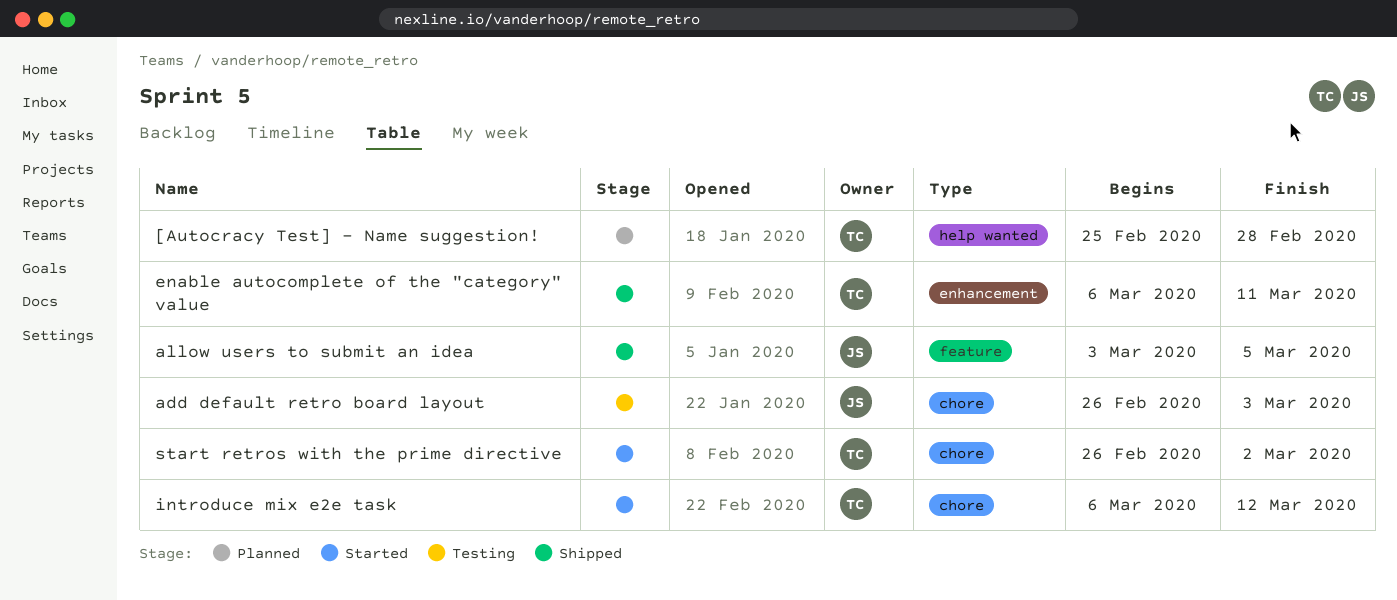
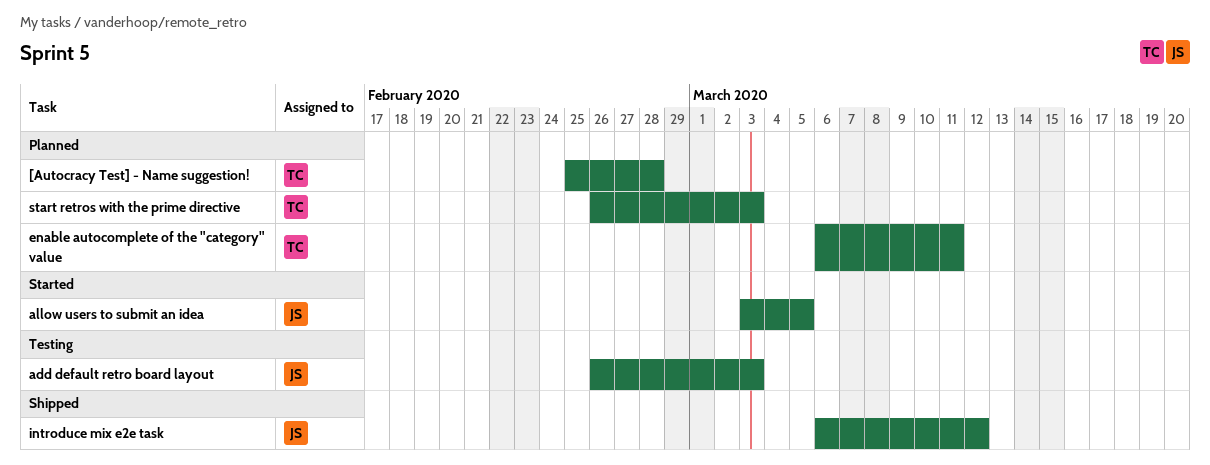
allow users to submit an idea, status: Shipped -> Started
enable autocomplete of the "category" value, status: Shipped -> Planned
introduce mix e2e task, status: Started -> Shipped
introduce mix e2e task, owner: TC -> JS
start retros with the prime directive, status: Started -> Planned
start retros with the prime directive, due: Mar 2 -> Mar 3

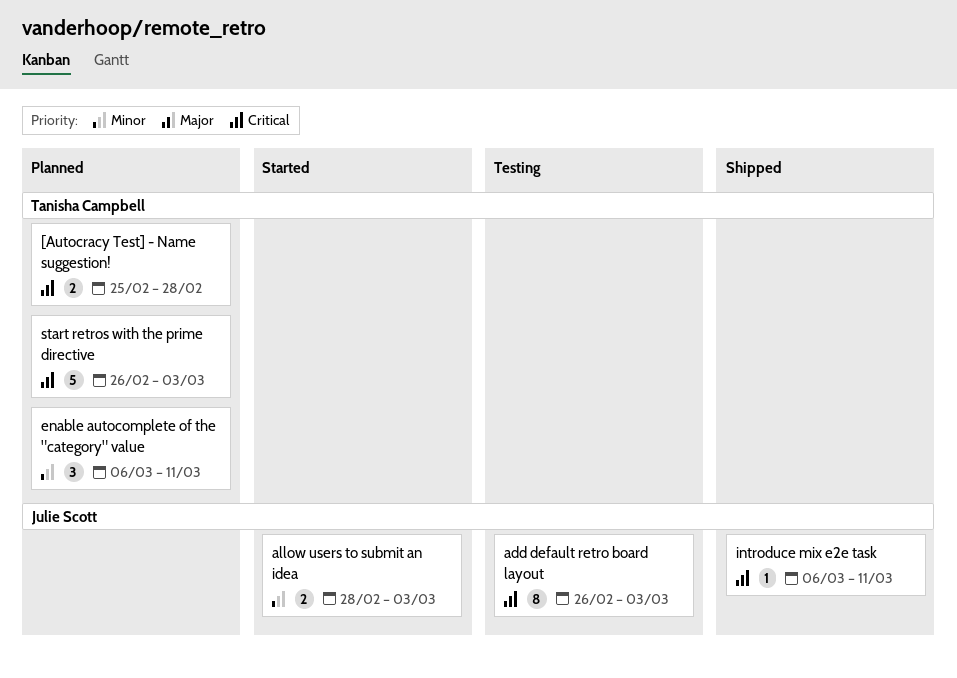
allow users to submit an idea, start: Mar 3 -> Feb 28
allow users to submit an idea, due: Mar 5 -> Mar 3
introduce mix e2e task, due: Mar 12 -> Mar 11

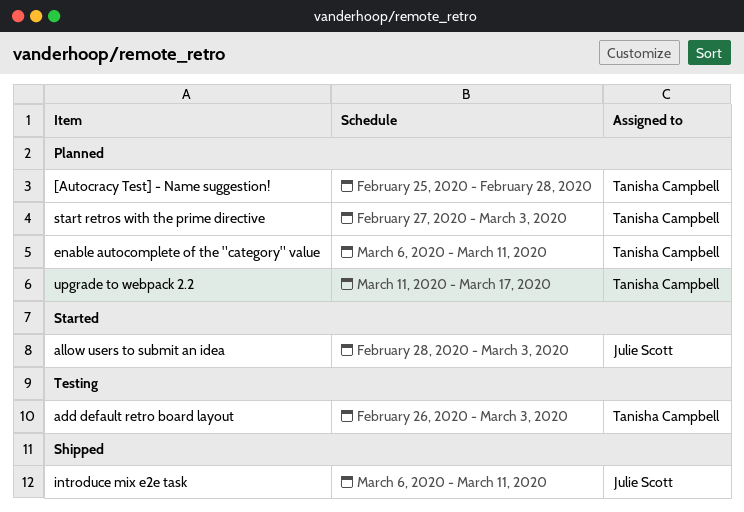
add default retro board layout, owner: Julie Scott -> Tanisha Campbell
start retros with the prime directive, start: Feb 26 -> Feb 27
upgrade to webpack 2.2: none -> present

